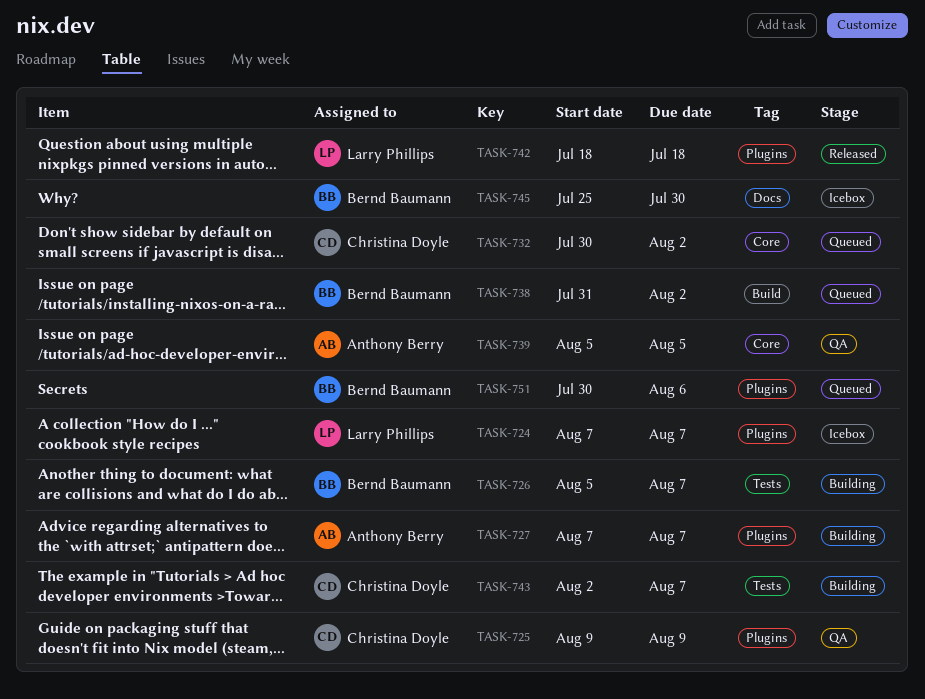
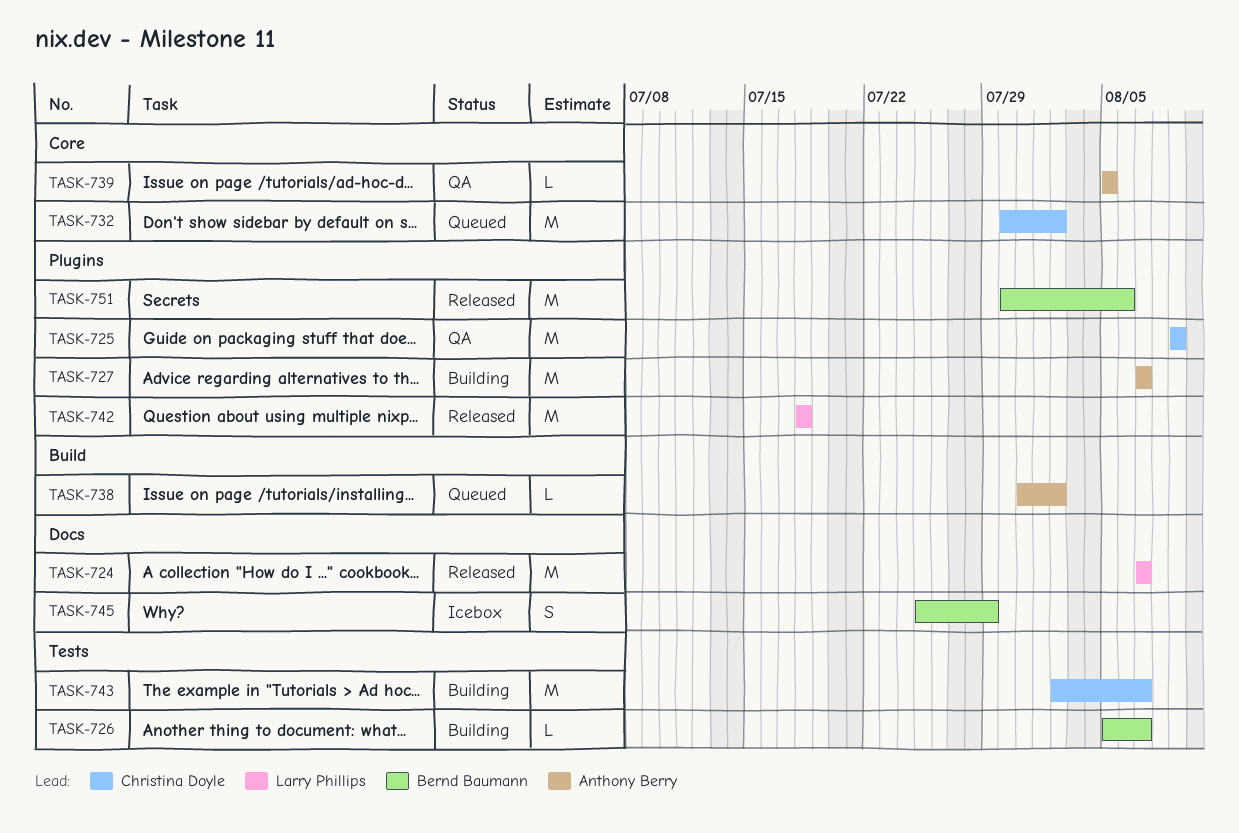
TASK-724, status: Icebox -> Released
TASK-724, label: Plugins -> Docs
TASK-738, owner: Bernd Baumann -> Anthony Berry
TASK-745, due: Jul 30 -> Jul 29
TASK-751, status: Queued -> Released

